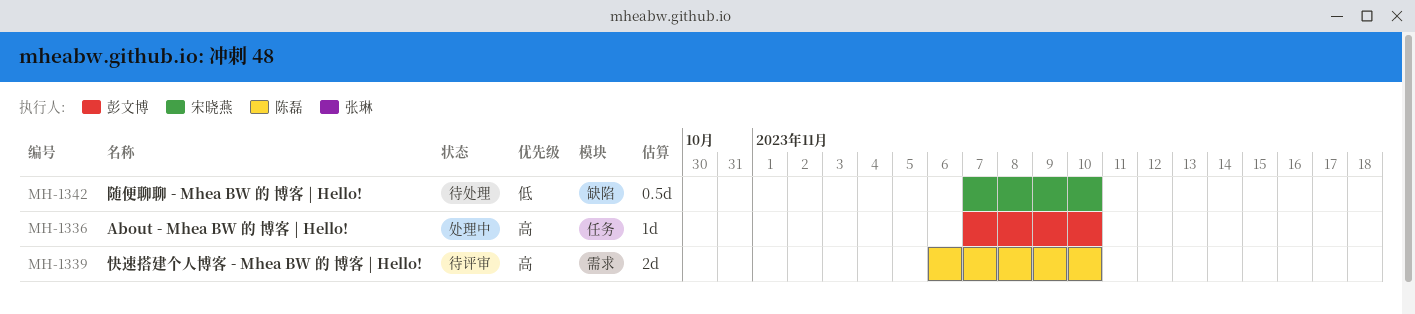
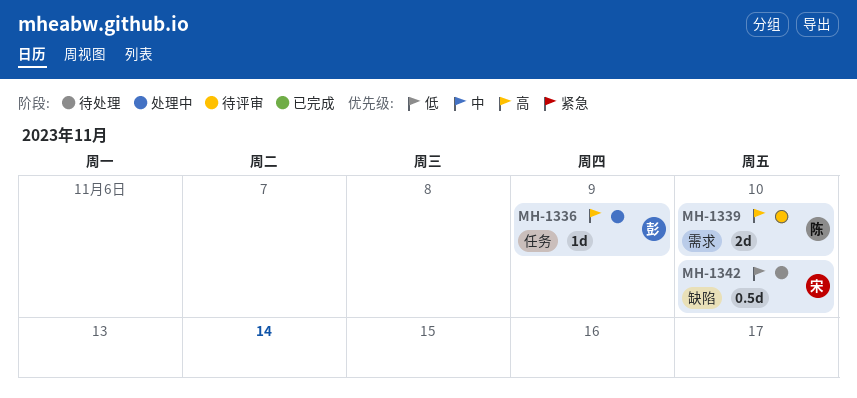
MH-1336, due: Nov 10 -> Nov 9

